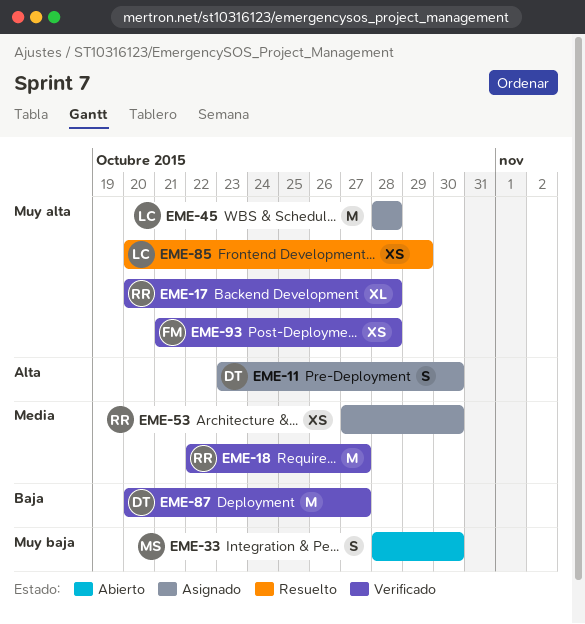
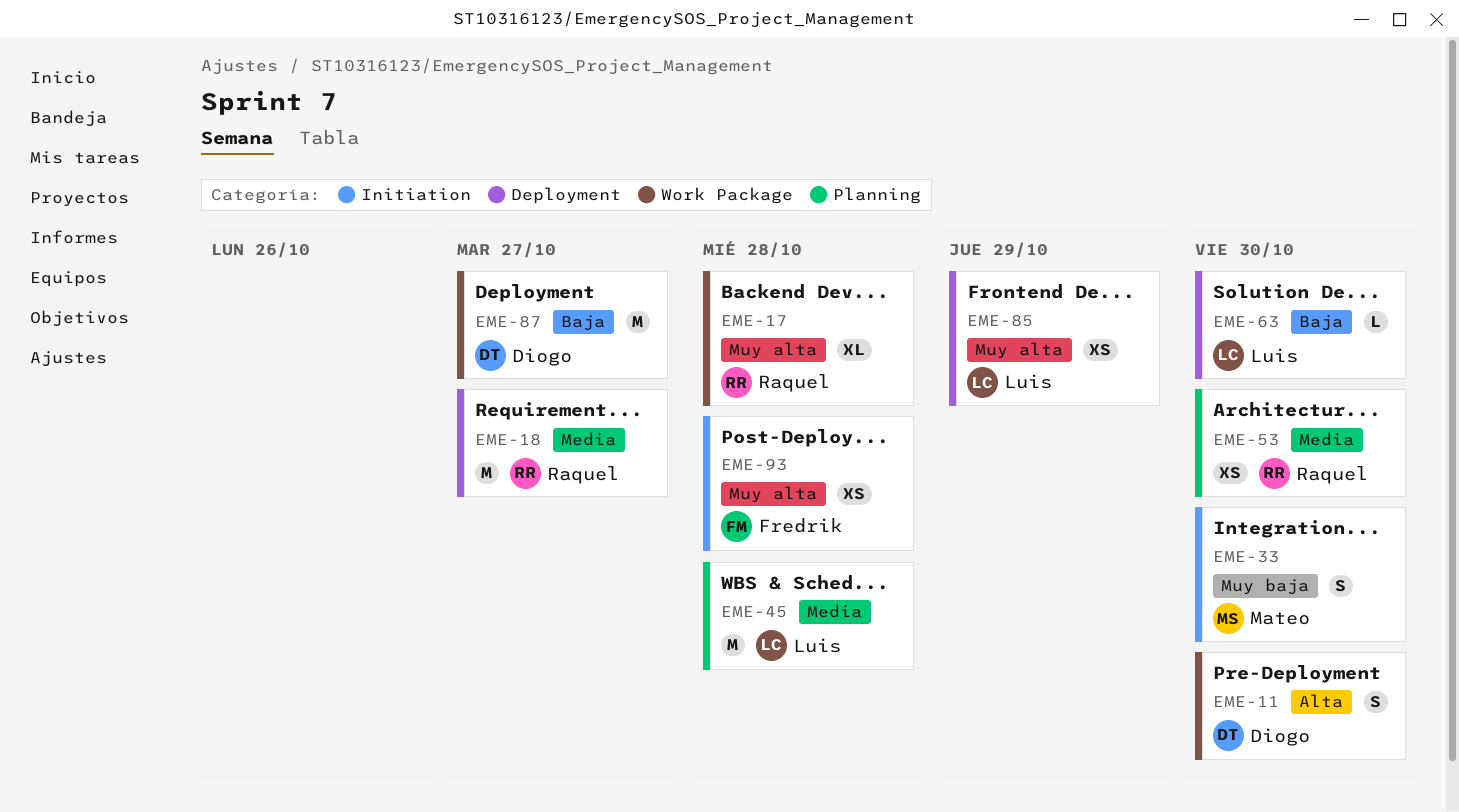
EME-45, priority: Muy alta -> Media
EME-63: none -> present

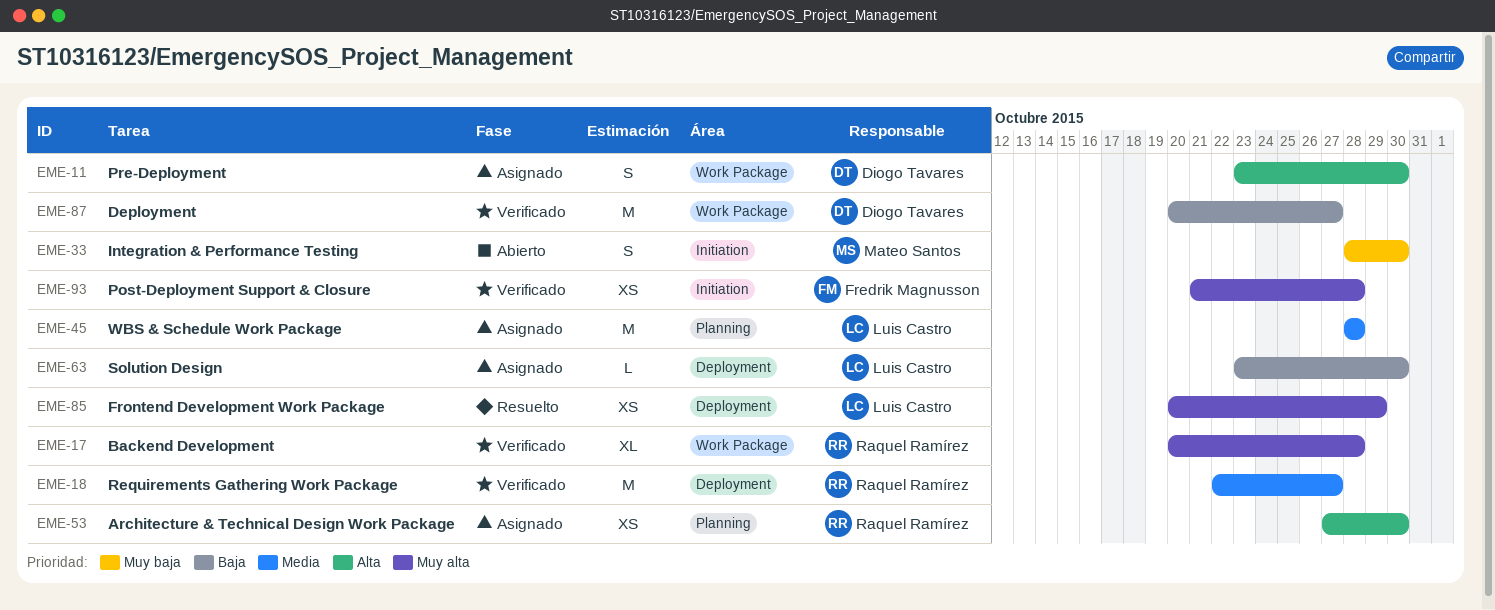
EME-53, priority: Media -> Alta

